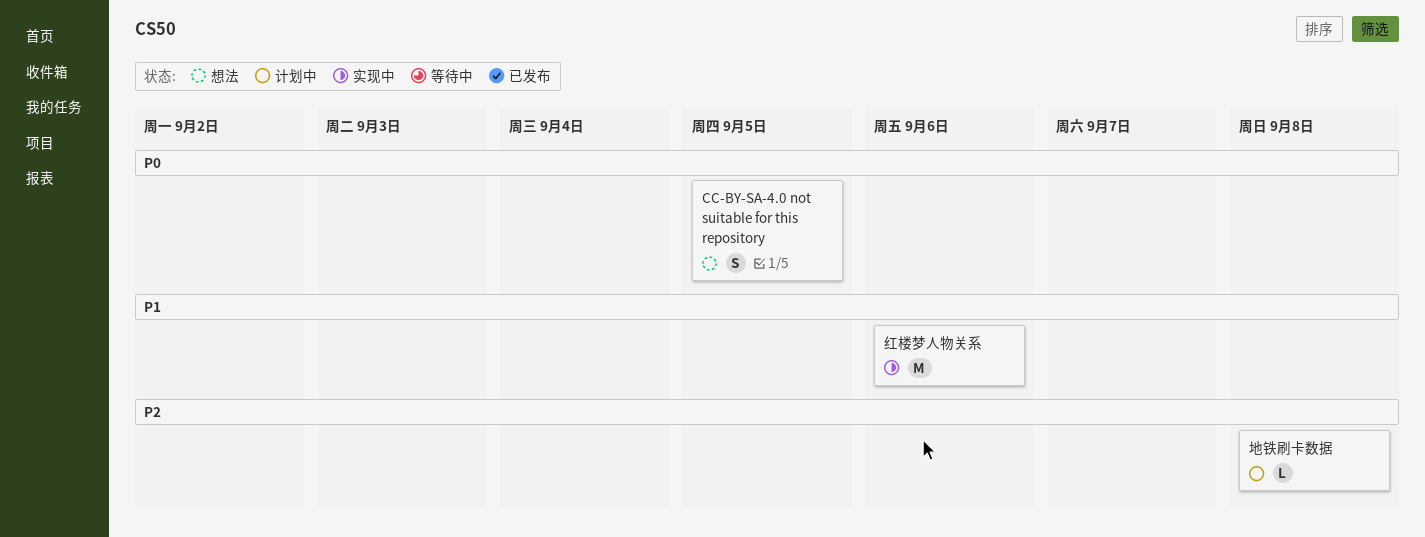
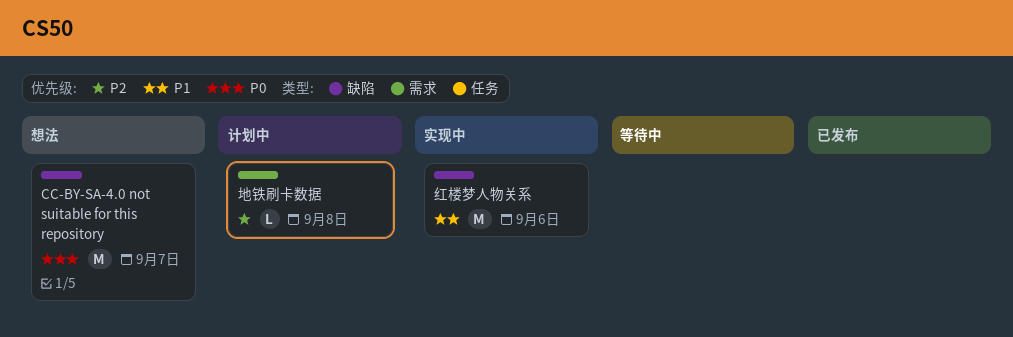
CC-BY-SA-4.0 not suitable for this repository, estimate: S -> M
CC-BY-SA-4.0 not suitable for this repository, due: Sep 5 -> Sep 7

